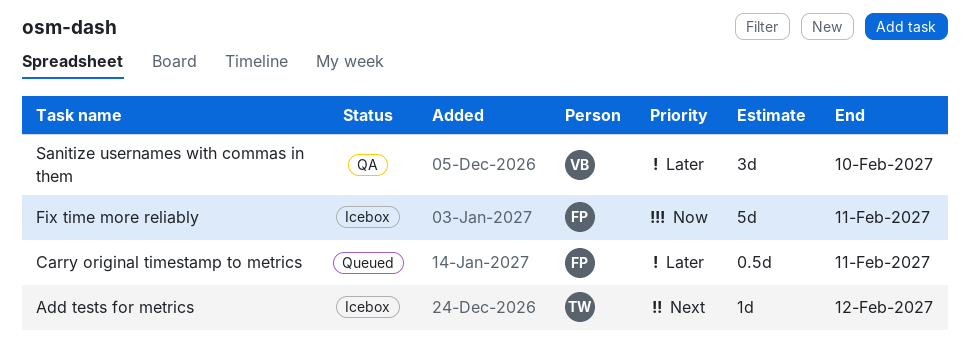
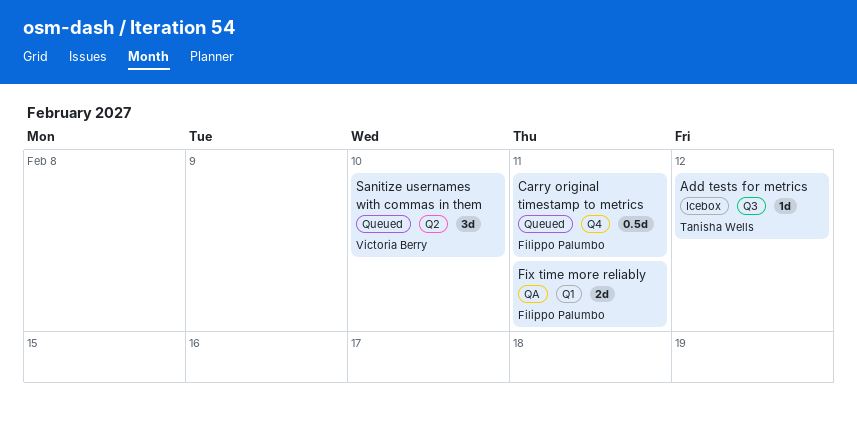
Fix time more reliably, status: Icebox -> QA
Fix time more reliably, estimate: 5d -> 2d
Sanitize usernames with commas in them, status: QA -> Queued

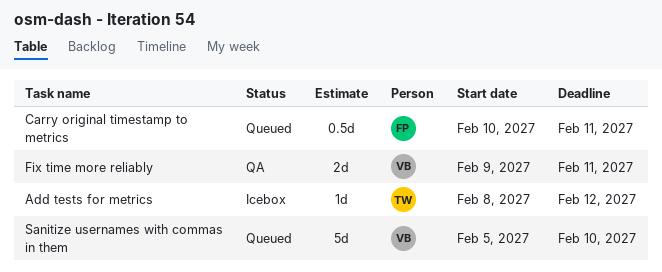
Fix time more reliably, owner: Filippo Palumbo -> Victoria Berry
Sanitize usernames with commas in them, estimate: 3d -> 5d

